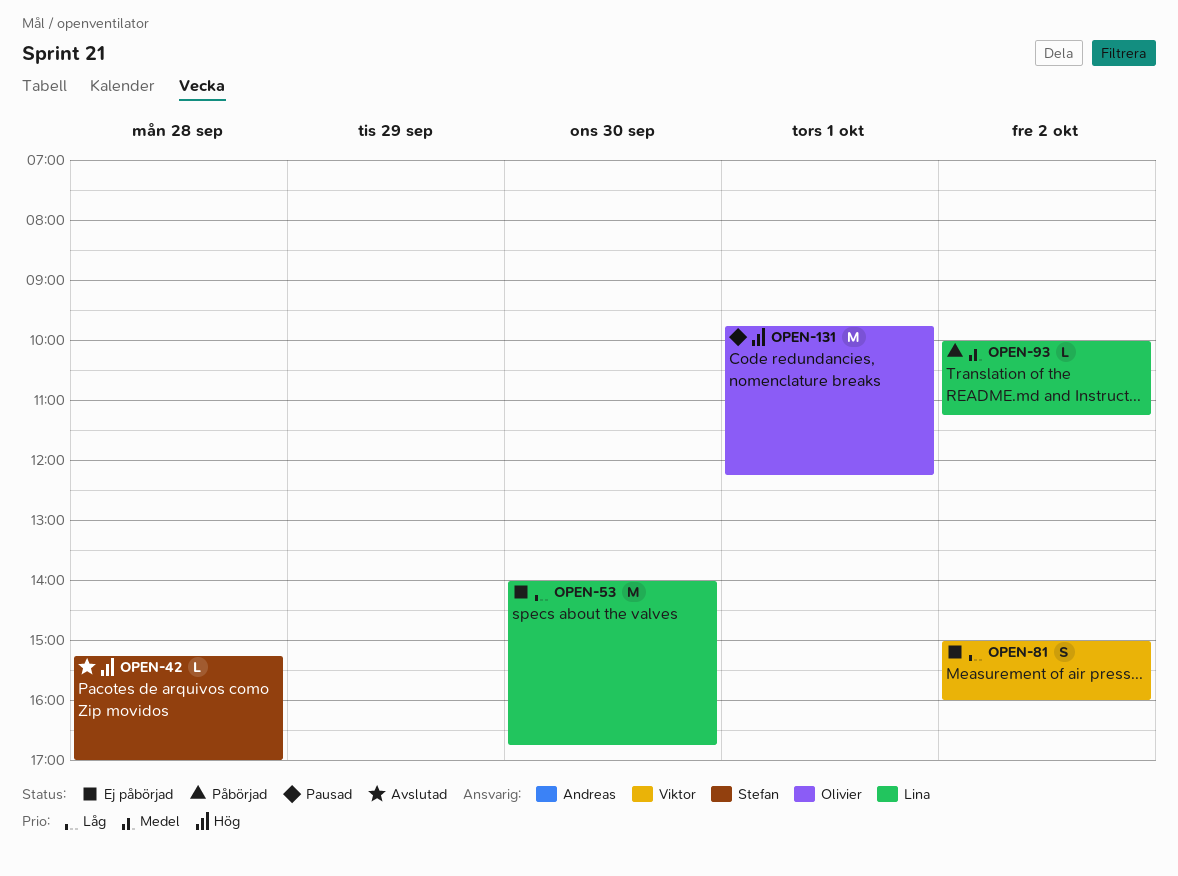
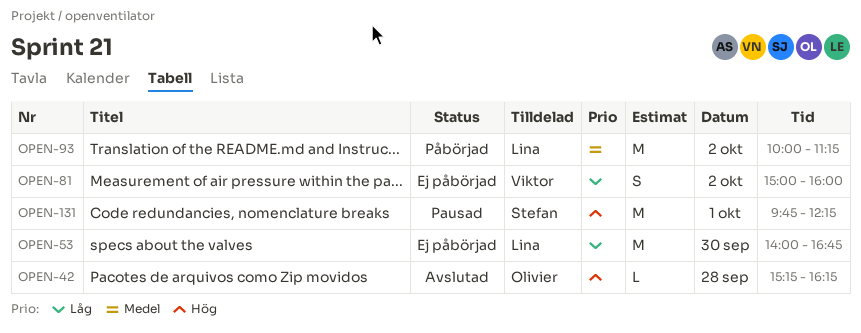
OPEN-42, owner: Stefan -> Olivier
OPEN-42, ends: 17:00 -> 16:15
OPEN-93, estimate: L -> M
OPEN-131, owner: Olivier -> Stefan

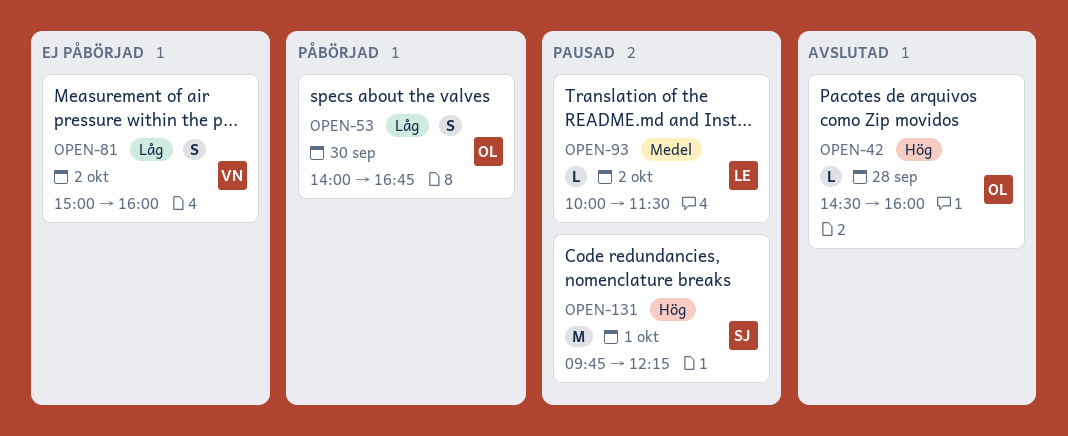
OPEN-42, begins: 15:15 -> 14:30
OPEN-42, ends: 16:15 -> 16:00
OPEN-53, status: Ej påbörjad -> Påbörjad
OPEN-53, owner: Lina -> Olivier
OPEN-53, estimate: M -> S
OPEN-93, status: Påbörjad -> Pausad
OPEN-93, estimate: M -> L
OPEN-93, ends: 11:15 -> 11:30

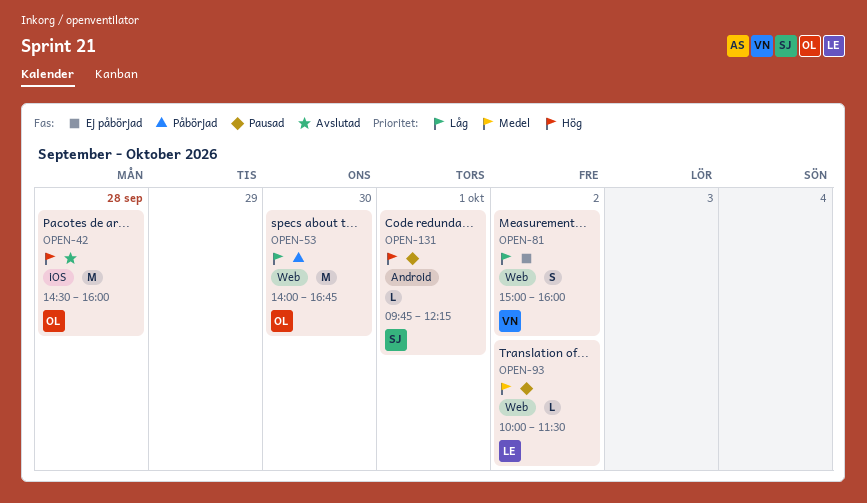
OPEN-42, estimate: L -> M
OPEN-53, estimate: S -> M
OPEN-131, estimate: M -> L

